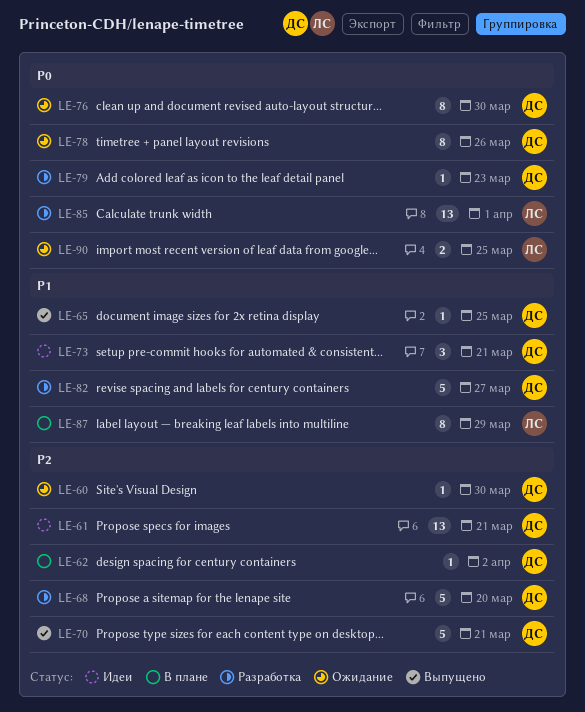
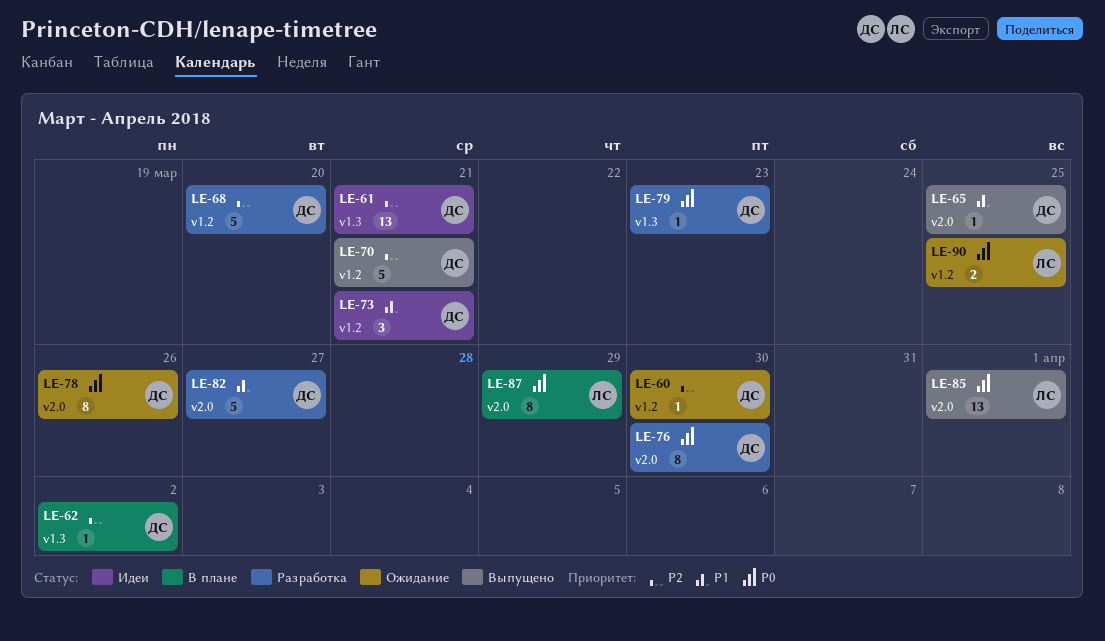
LE-76, status: Ожидание -> Разработка
LE-85, status: Разработка -> Выпущено
LE-87, priority: P1 -> P0

